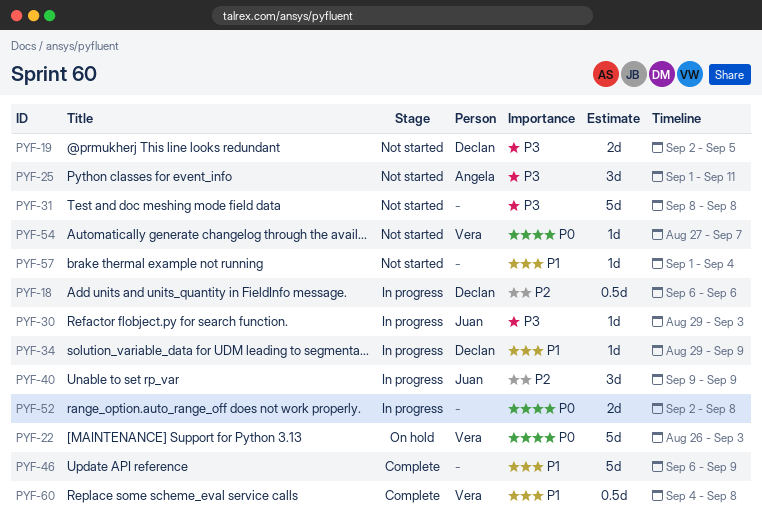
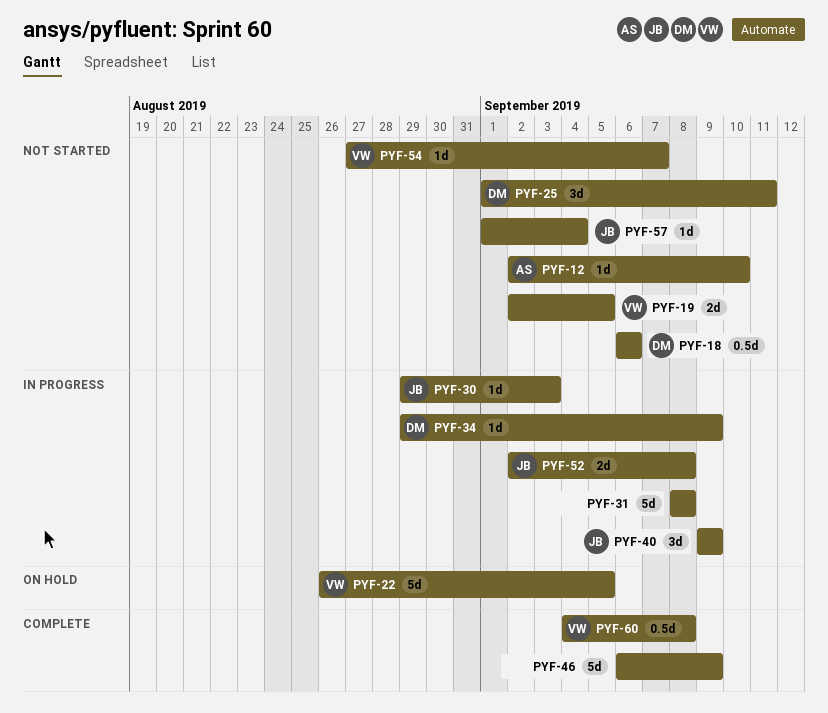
PYF-12: none -> present
PYF-18, status: In progress -> Not started
PYF-19, owner: Declan -> Vera
PYF-22, due: Sep 3 -> Sep 5
PYF-25, owner: Angela -> Declan
PYF-31, status: Not started -> In progress
PYF-52, owner: none -> Juan
PYF-57, owner: none -> Juan

